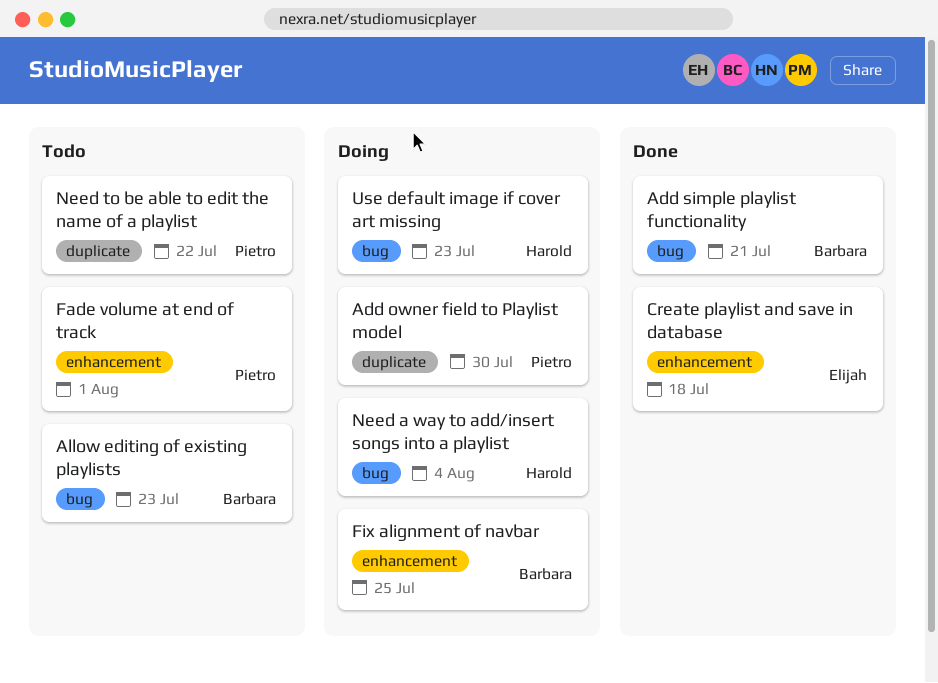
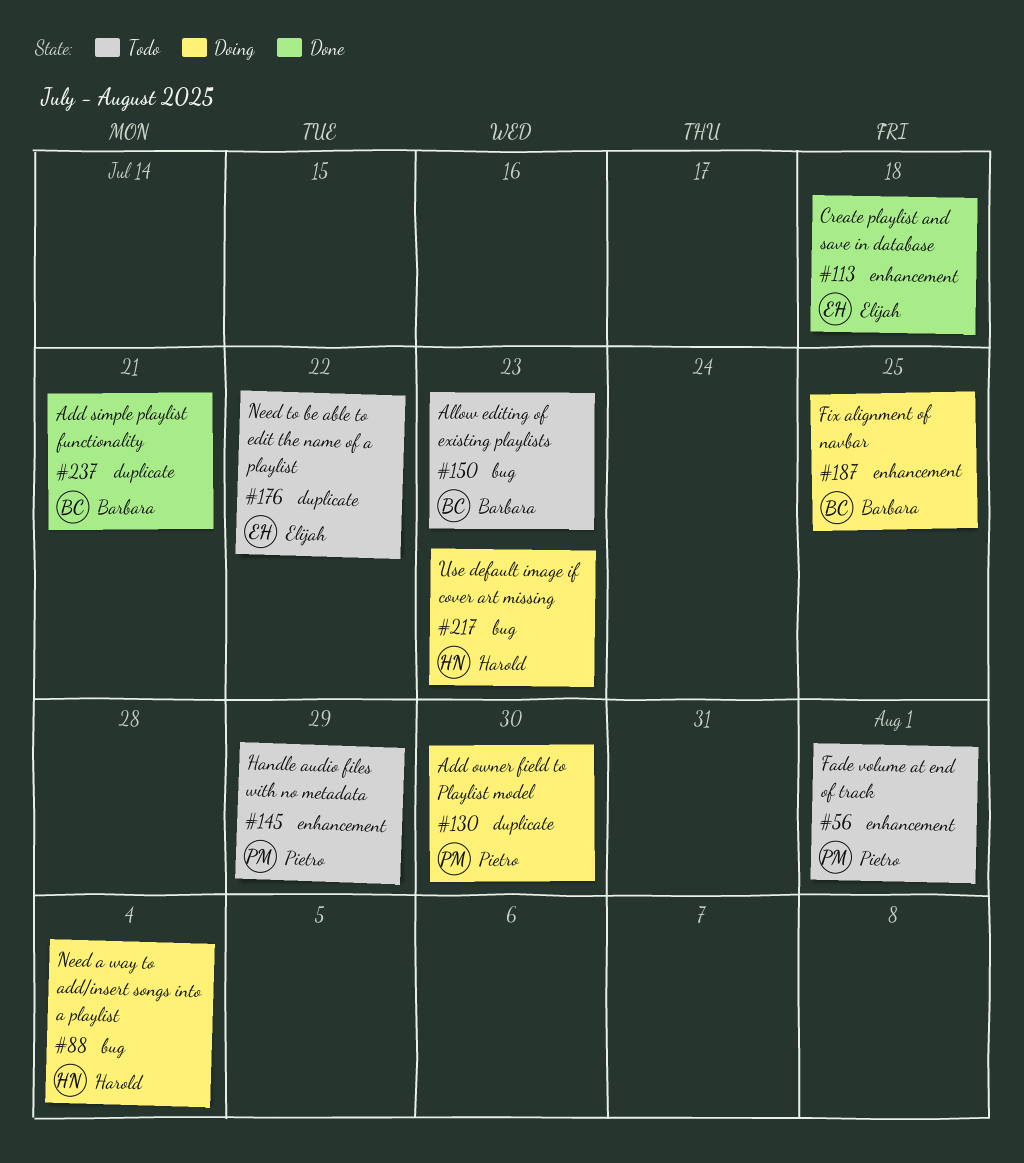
Add simple playlist functionality, label: bug -> duplicate
Handle audio files with no metadata: none -> present
Need to be able to edit the name of a playlist, owner: Pietro -> Elijah

